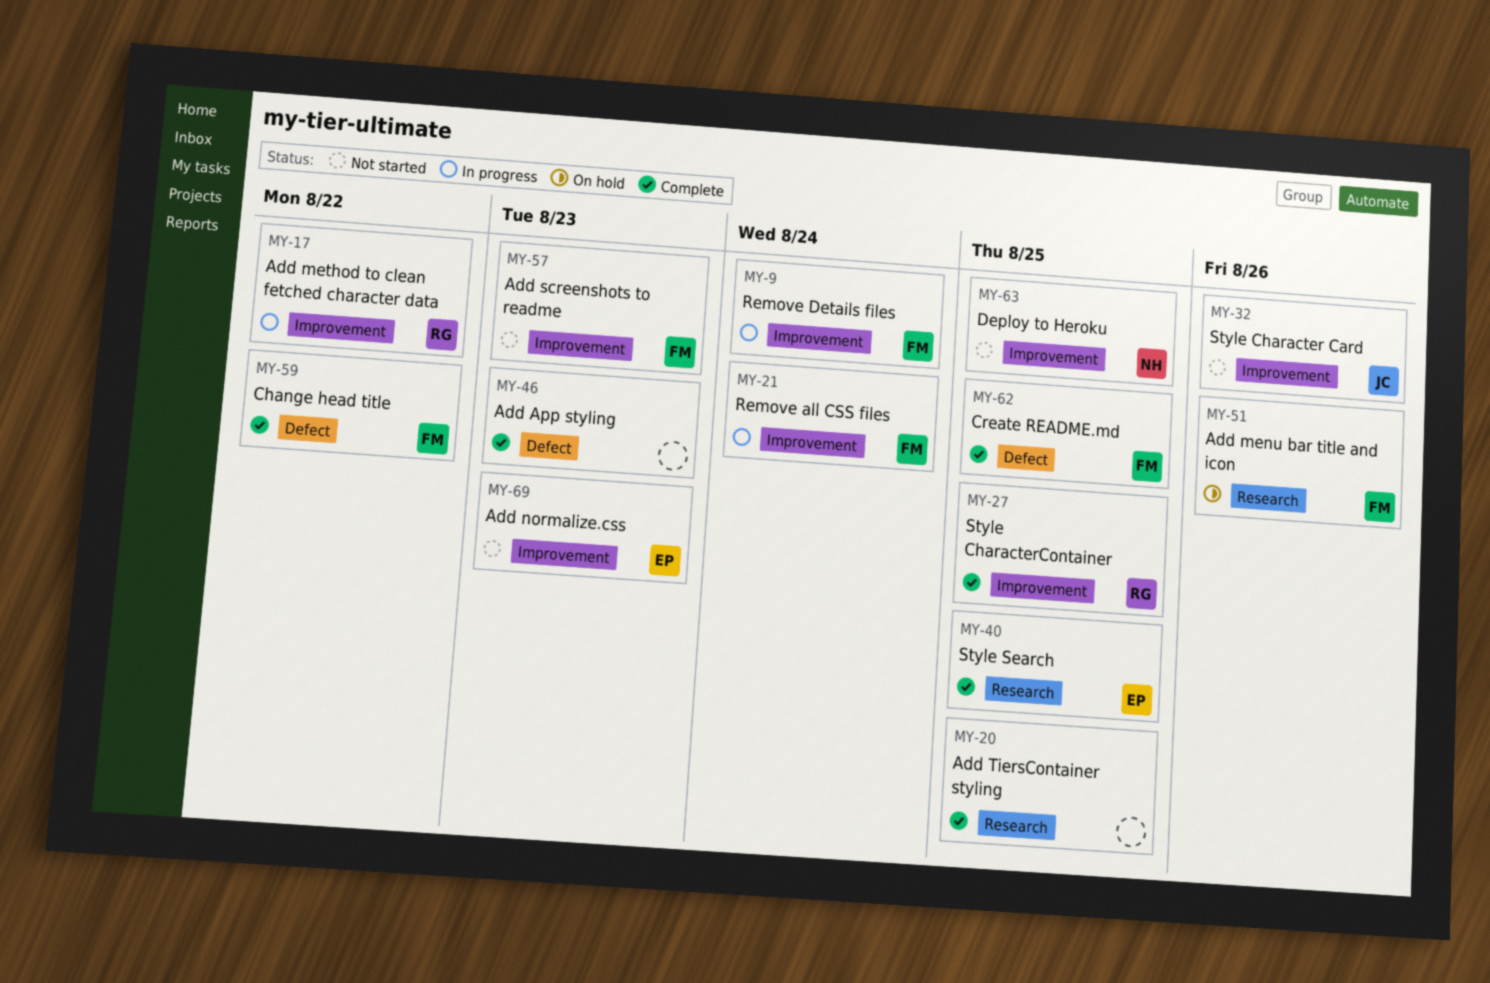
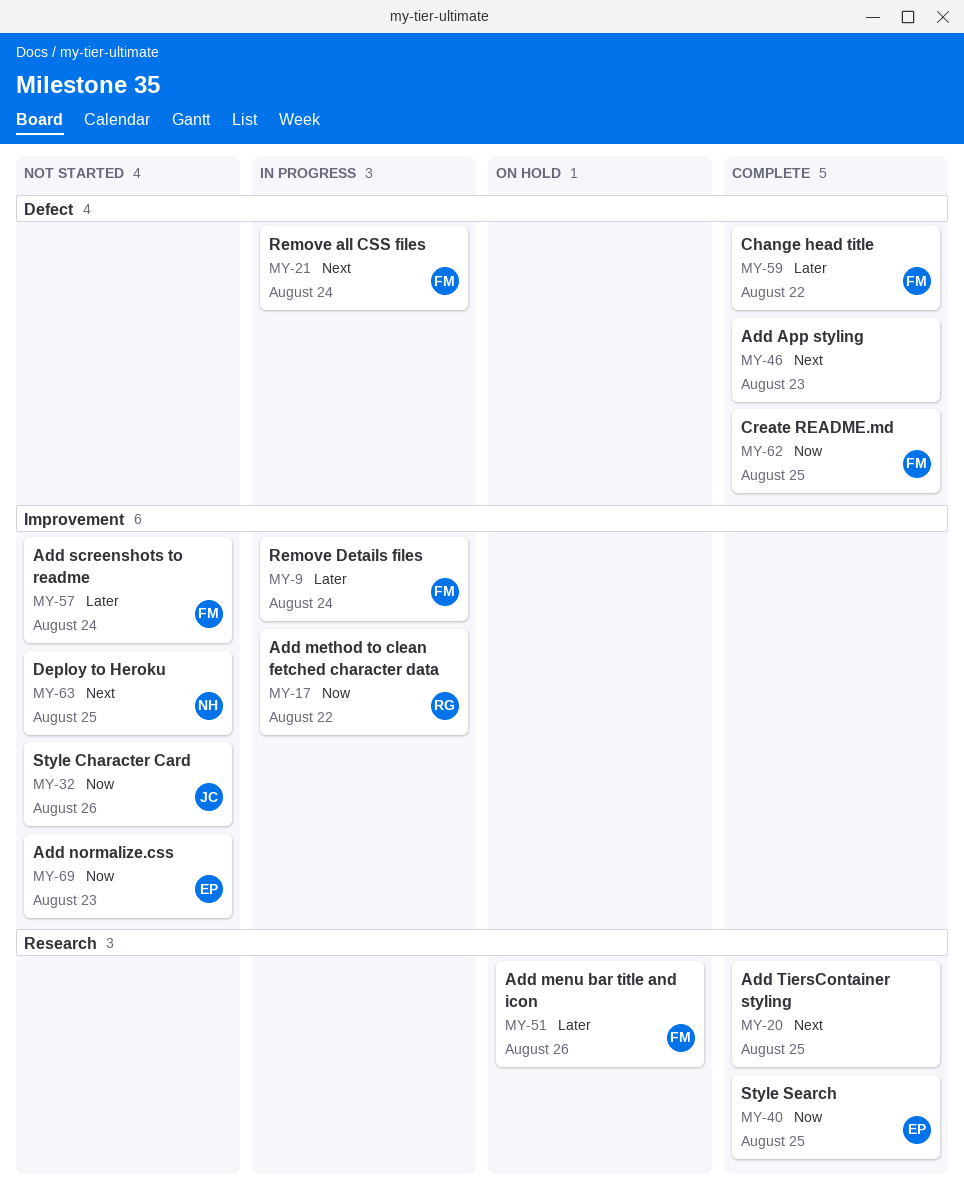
MY-21, label: Improvement -> Defect
MY-27: present -> none
MY-57, due: Aug 23 -> Aug 24

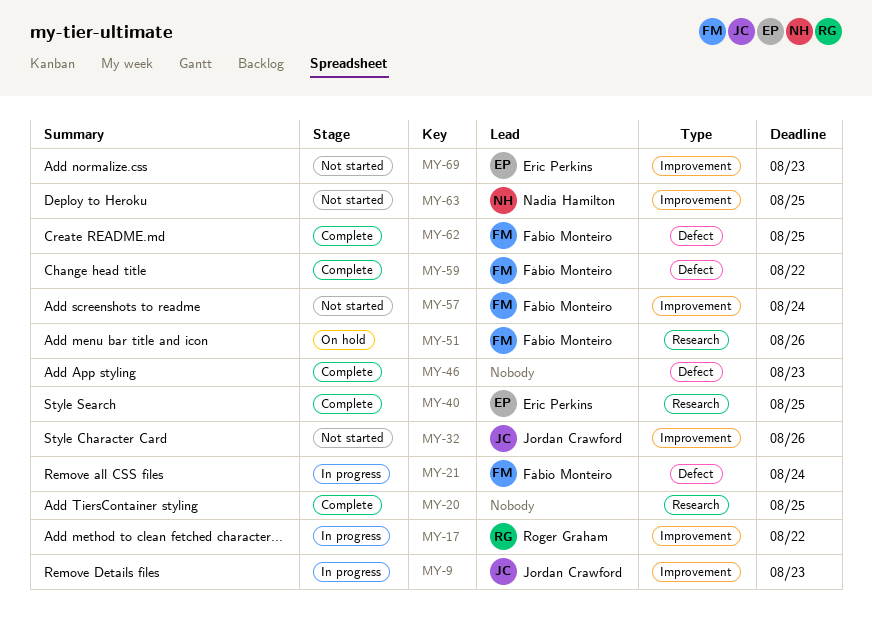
MY-9, owner: Fábio Monteiro -> Jordan Crawford
MY-9, due: Aug 24 -> Aug 23

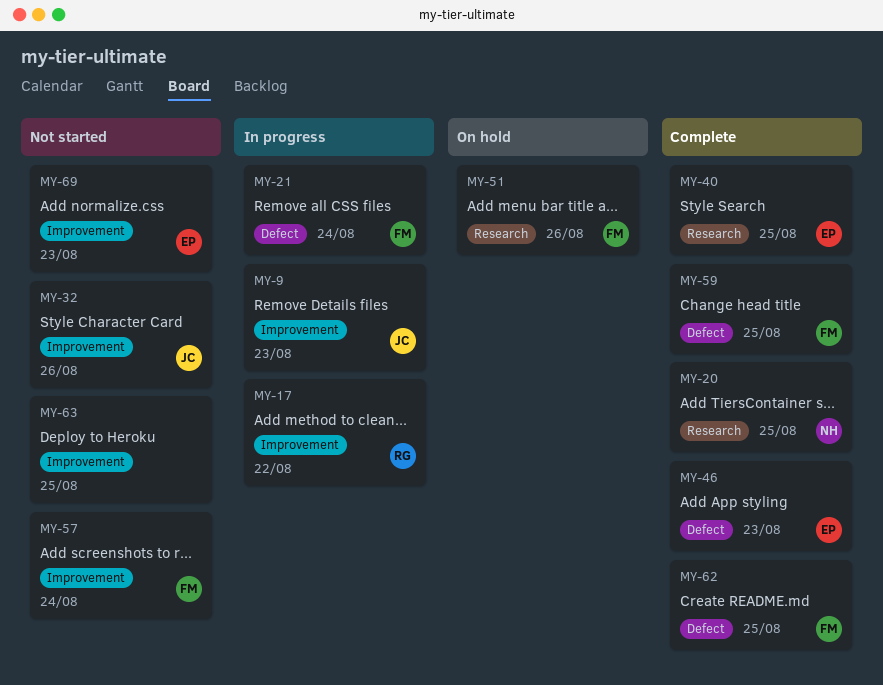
MY-20, owner: none -> Nadia Hamilton
MY-46, owner: none -> Eric Perkins
MY-59, due: Aug 22 -> Aug 25
MY-63, owner: Nadia Hamilton -> none

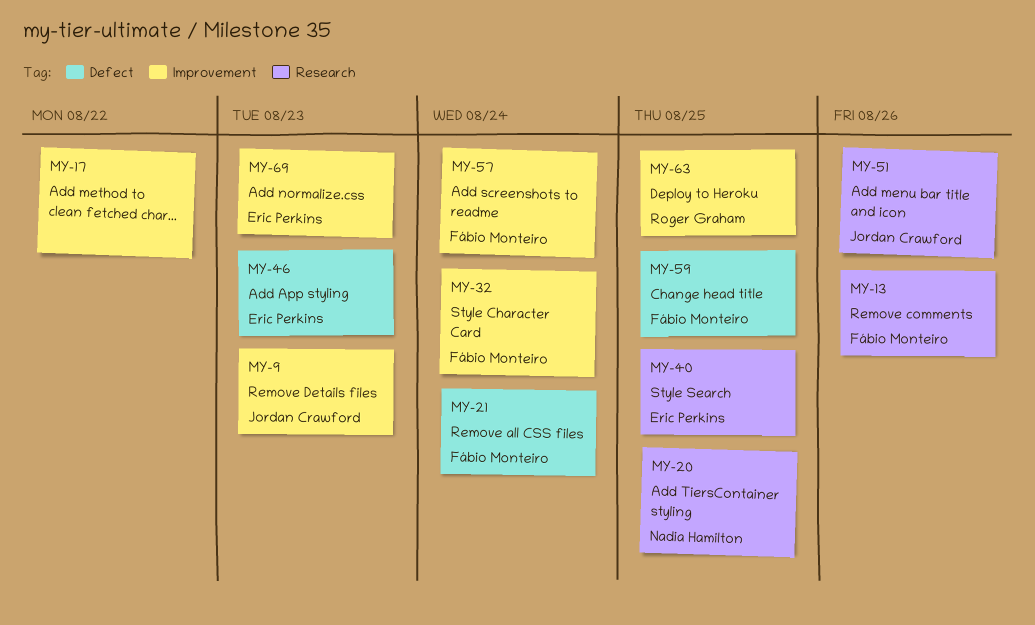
MY-13: none -> present
MY-17, owner: Roger Graham -> none
MY-32, owner: Jordan Crawford -> Fábio Monteiro
MY-32, due: Aug 26 -> Aug 24
MY-51, owner: Fábio Monteiro -> Jordan Crawford
MY-62: present -> none
MY-63, owner: none -> Roger Graham

